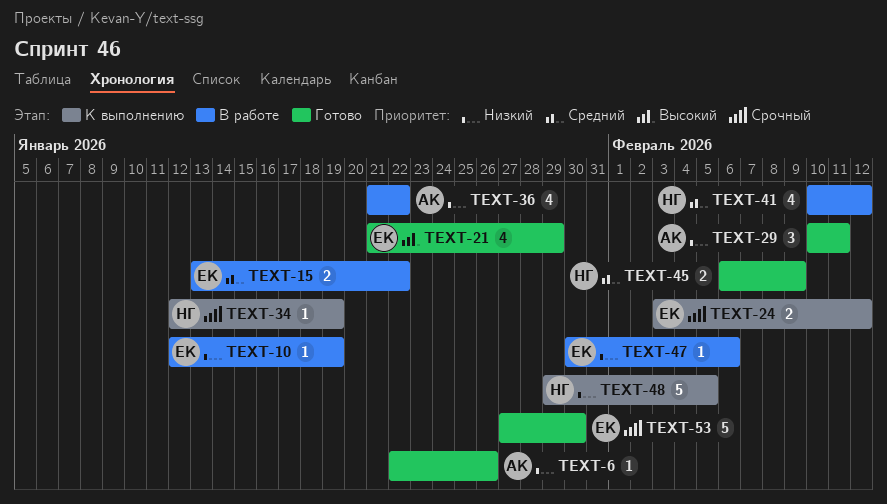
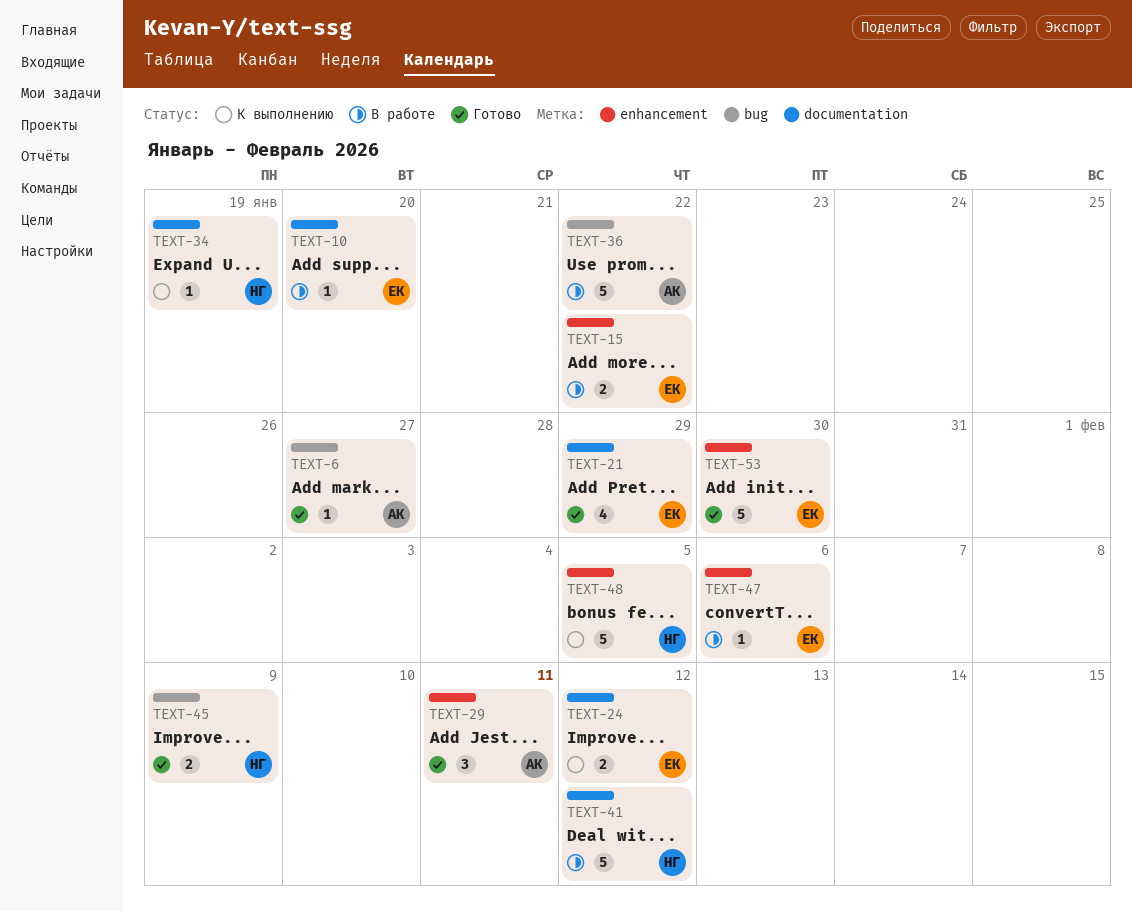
TEXT-6, due: Jan 26 -> Jan 27
TEXT-10, due: Jan 19 -> Jan 20
TEXT-36, estimate: 4 -> 5
TEXT-41, estimate: 4 -> 5

